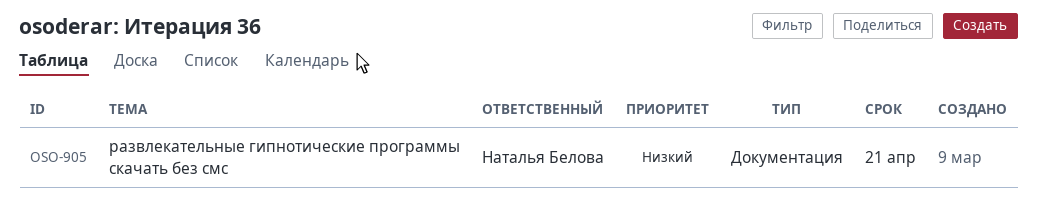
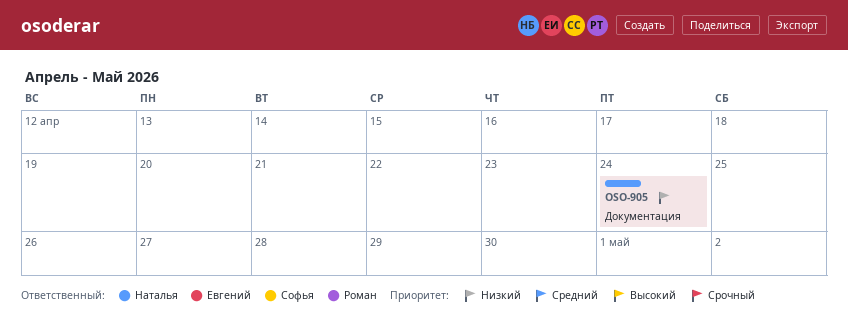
OSO-905, due: Apr 21 -> Apr 24

